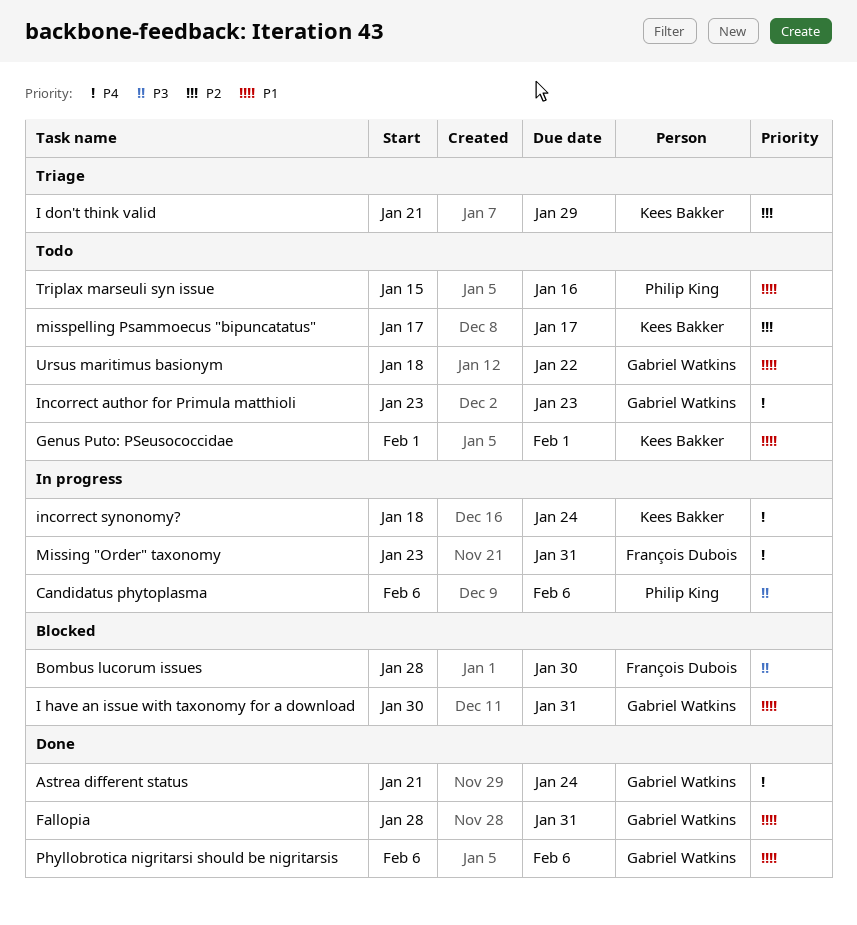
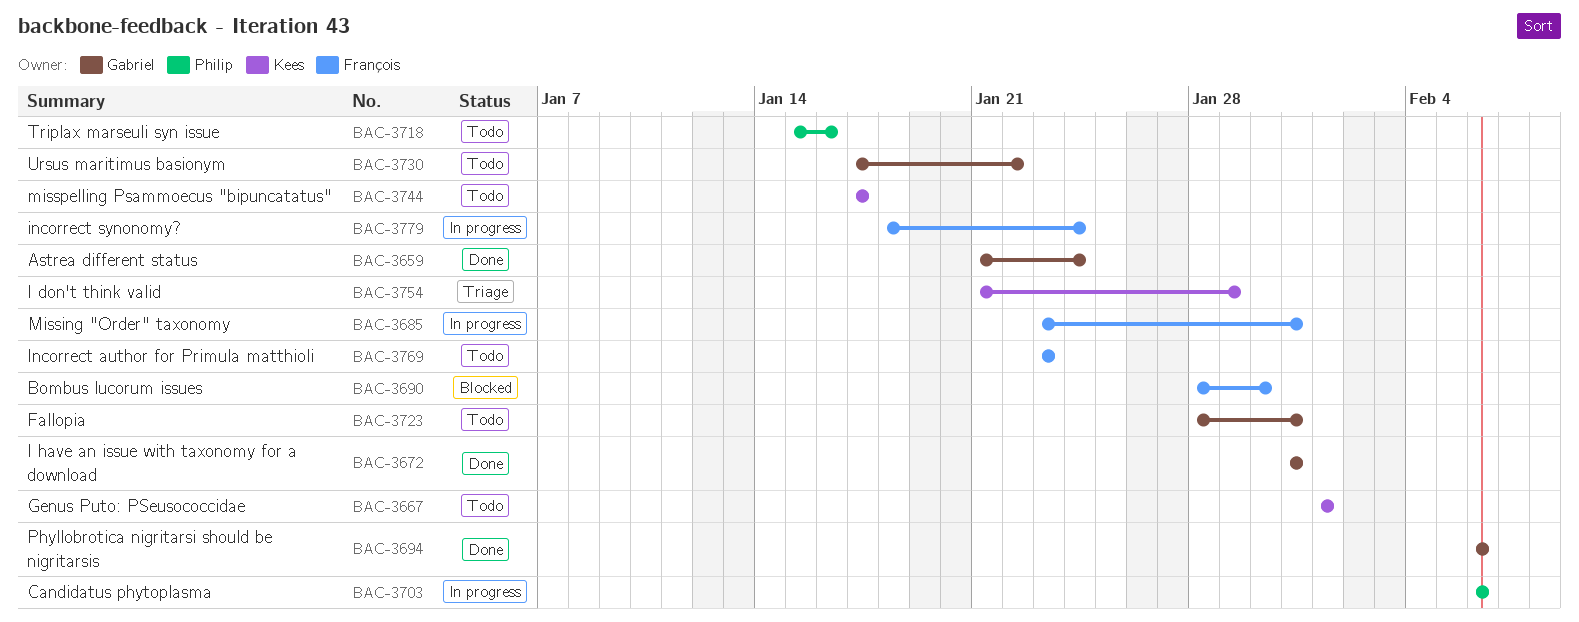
Fallopia, status: Done -> Todo
I have an issue with taxonomy for a download, status: Blocked -> Done
I have an issue with taxonomy for a download, start: Jan 30 -> Jan 31
Incorrect author for Primula matthioli, owner: Gabriel Watkins -> François Dubois
incorrect synonomy?, owner: Kees Bakker -> François Dubois
Ursus maritimus basionym, start: Jan 18 -> Jan 17

